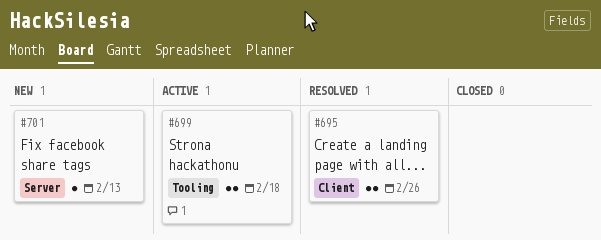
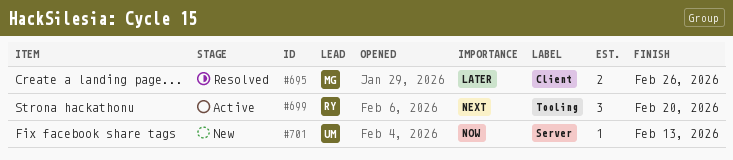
#699, estimate: 2 -> 3
#699, due: Feb 18 -> Feb 20

